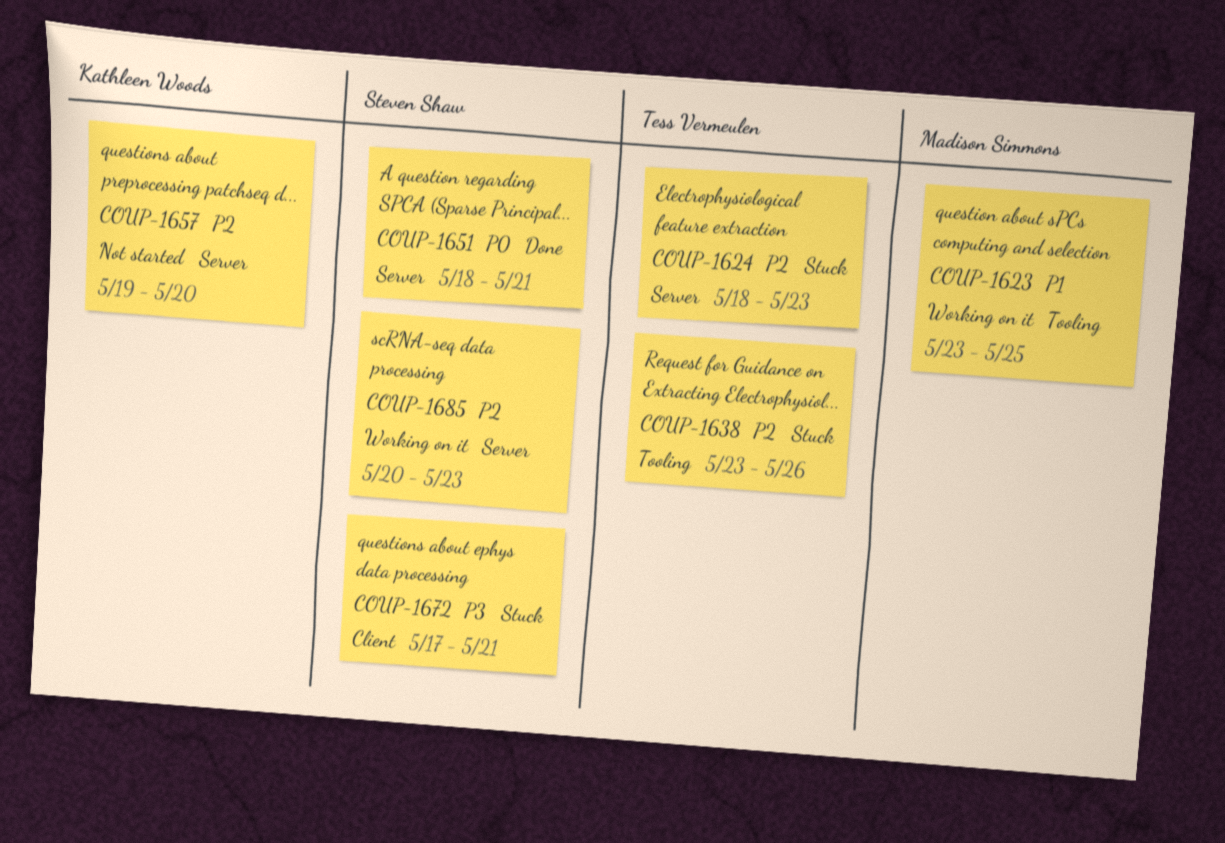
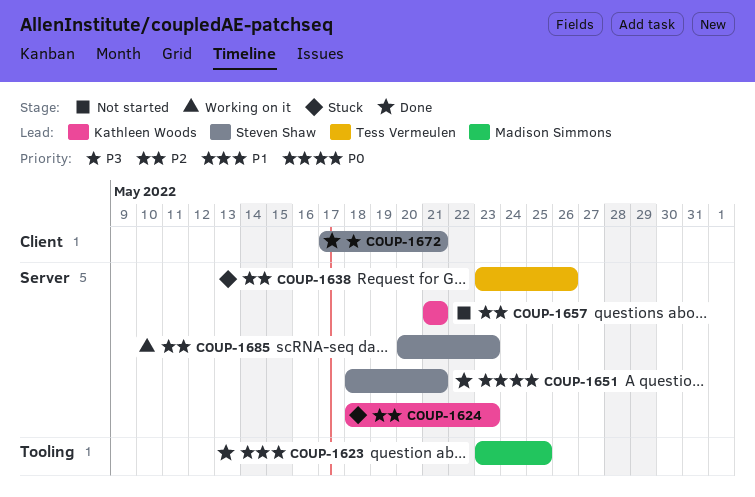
COUP-1623, status: Working on it -> Done
COUP-1624, owner: Tess Vermeulen -> Kathleen Woods
COUP-1638, label: Tooling -> Server
COUP-1657, start: May 19 -> May 21
COUP-1657, due: May 20 -> May 21
COUP-1672, status: Stuck -> Done

